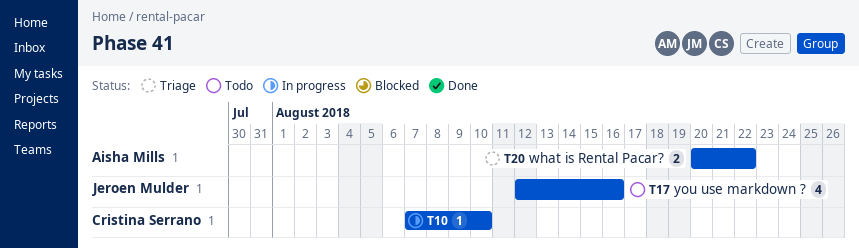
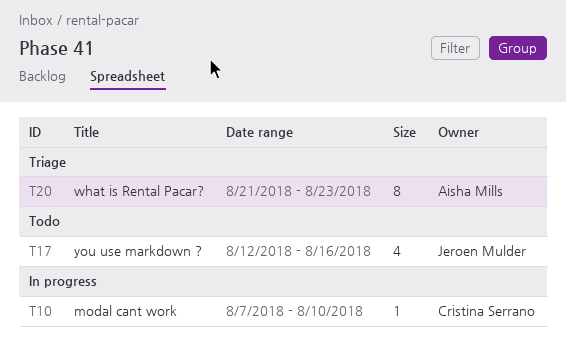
T20, estimate: 2 -> 8
T20, start: Aug 20 -> Aug 21
T20, due: Aug 22 -> Aug 23

